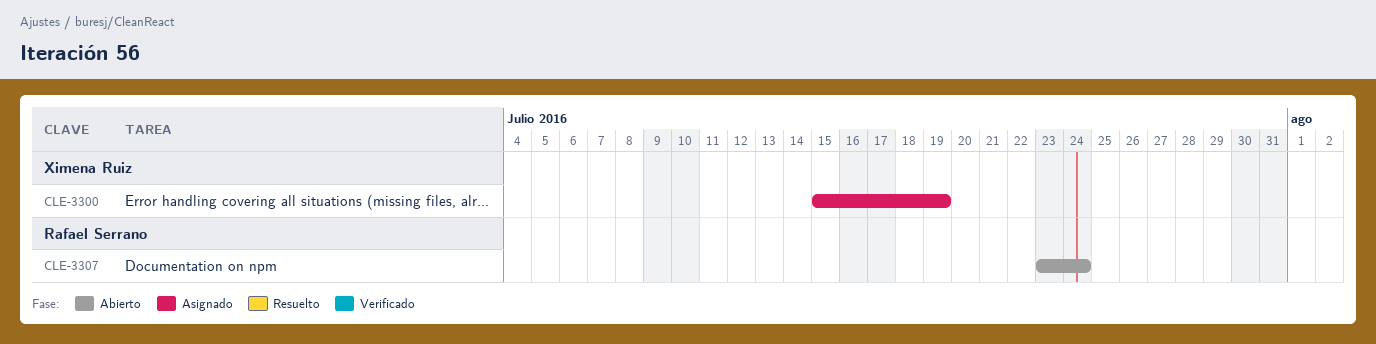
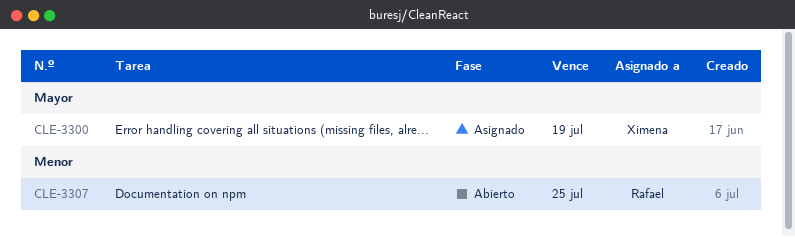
CLE-3307, due: Jul 24 -> Jul 25

